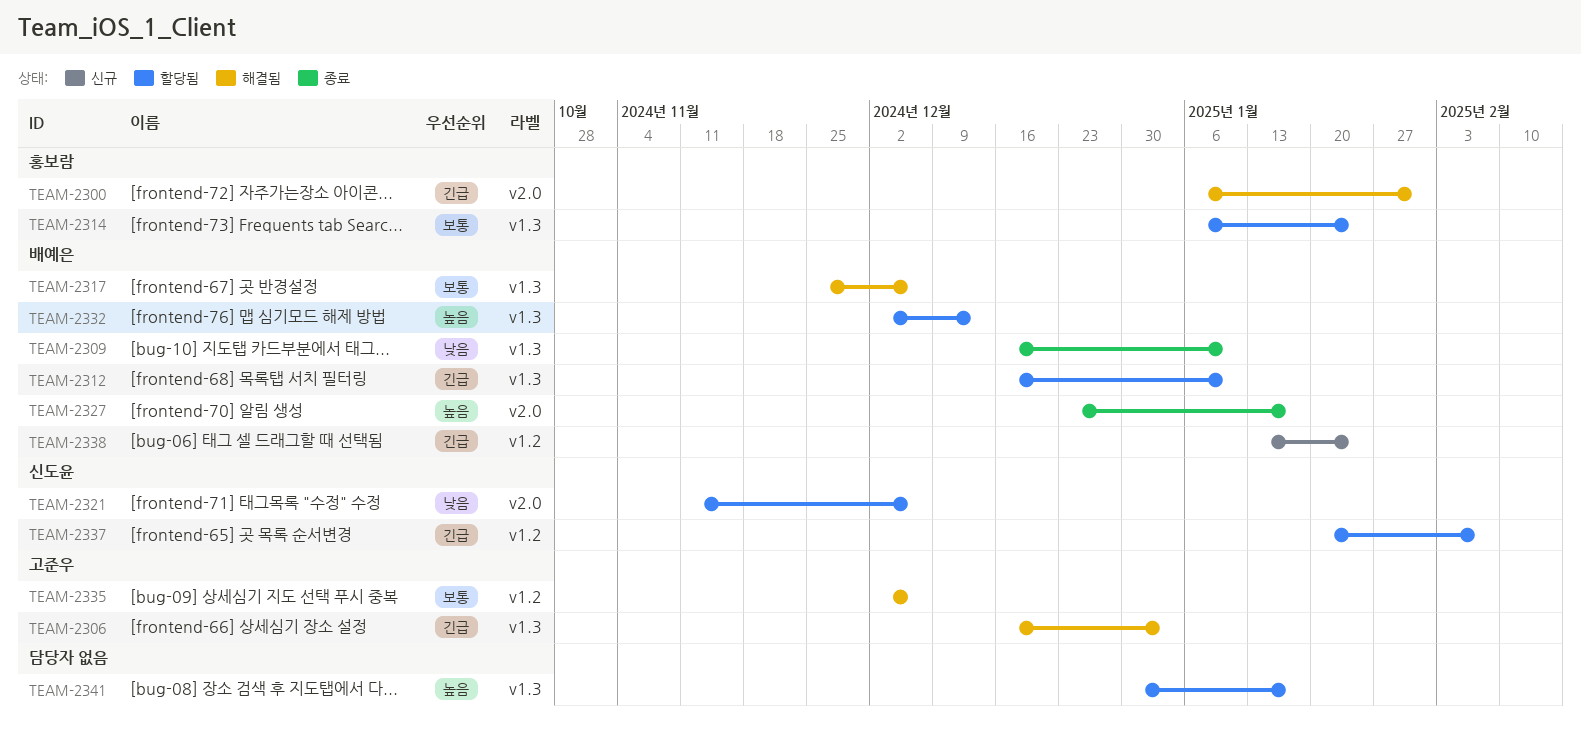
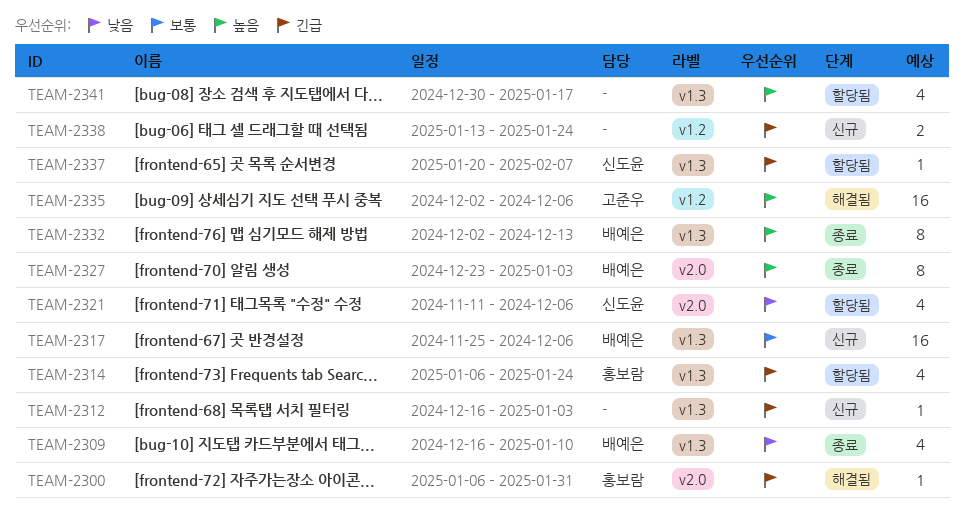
TEAM-2306: present -> none
TEAM-2312, status: 할당됨 -> 신규
TEAM-2312, owner: 배예은 -> none
TEAM-2312, due: Jan 10 -> Jan 3
TEAM-2314, priority: 보통 -> 긴급
TEAM-2317, status: 해결됨 -> 신규
TEAM-2327, due: Jan 17 -> Jan 3
TEAM-2332, status: 할당됨 -> 종료
TEAM-2335, priority: 보통 -> 높음
TEAM-2337, label: v1.2 -> v1.3
TEAM-2338, owner: 배예은 -> none

